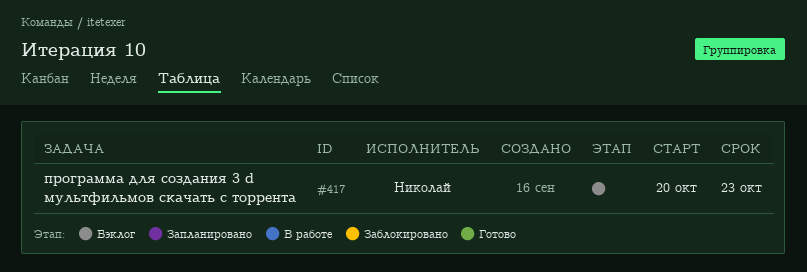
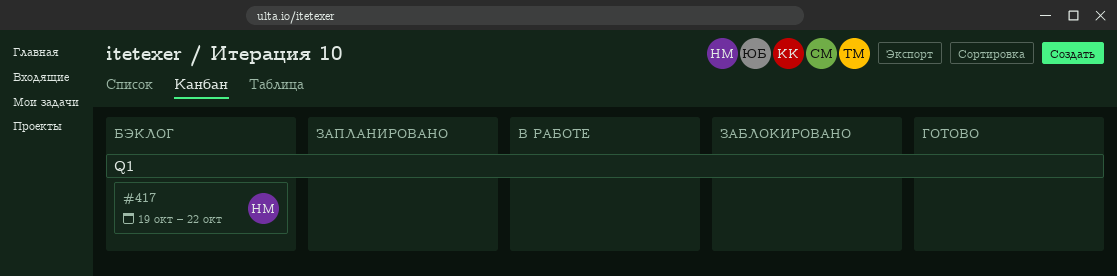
#417, start: Oct 20 -> Oct 19
#417, due: Oct 23 -> Oct 22

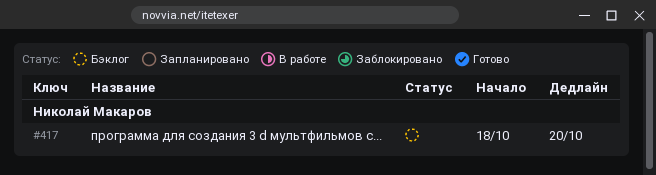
#417, start: Oct 19 -> Oct 18
#417, due: Oct 22 -> Oct 20

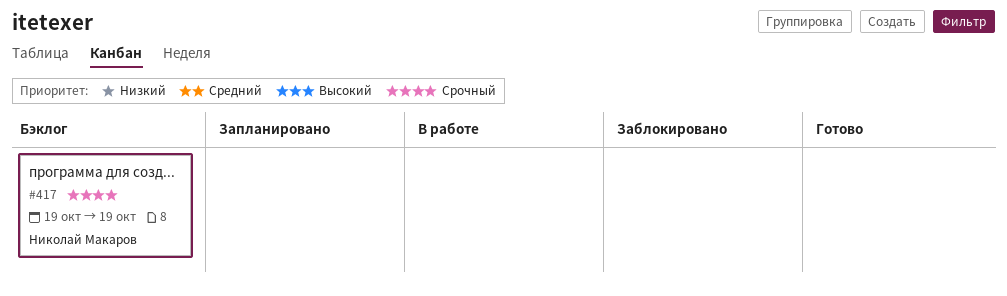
#417, start: Oct 18 -> Oct 19
#417, due: Oct 20 -> Oct 19

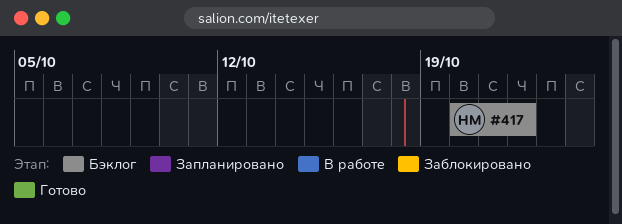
#417, start: Oct 19 -> Oct 20
#417, due: Oct 19 -> Oct 22

